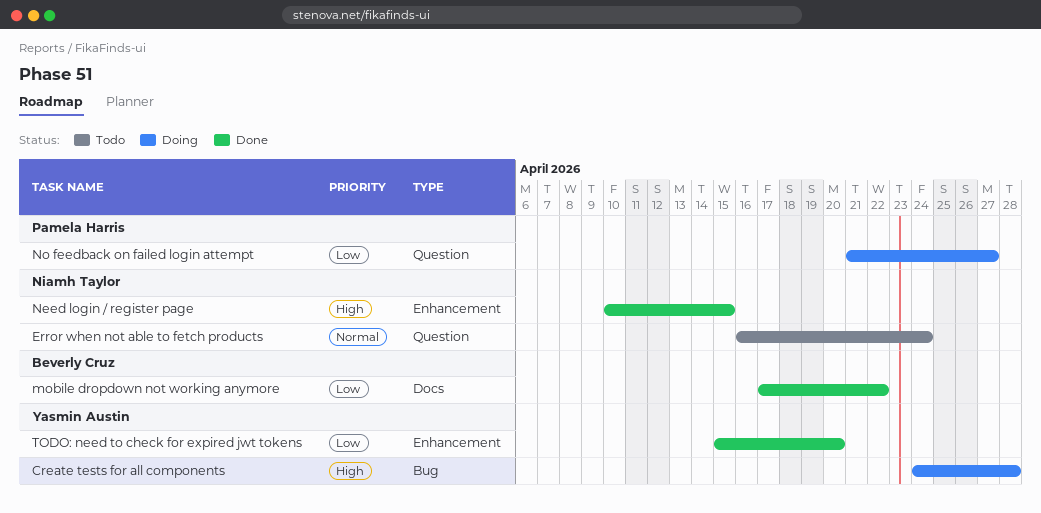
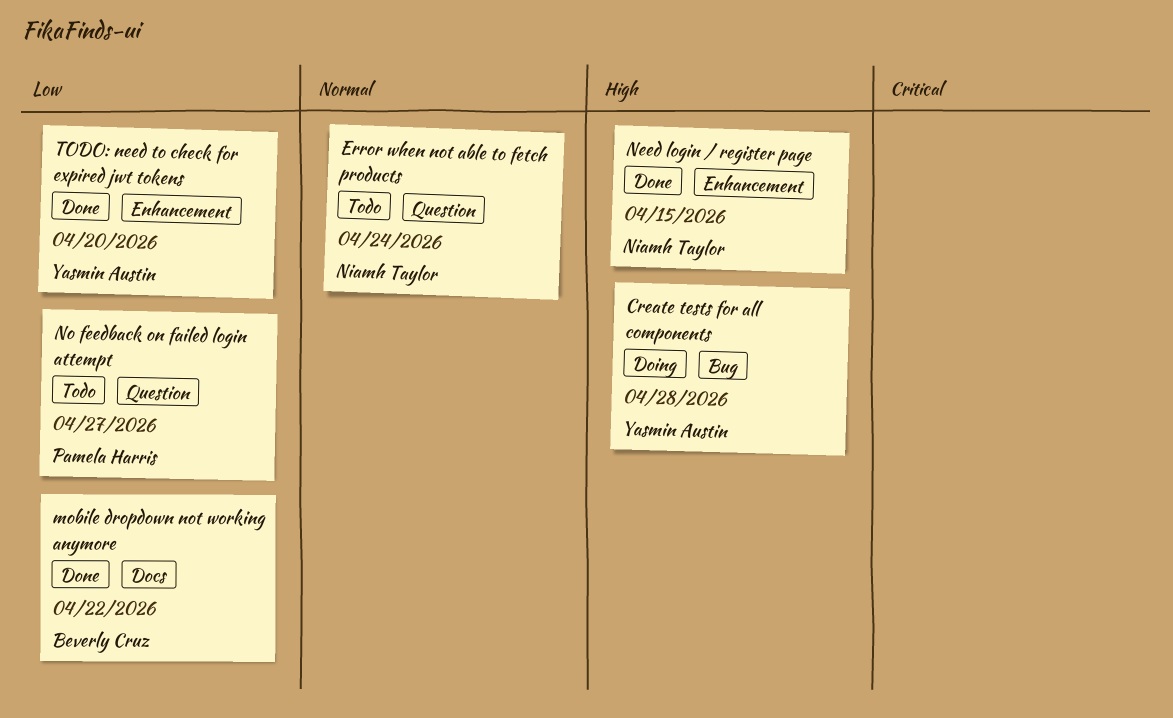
No feedback on failed login attempt, status: Doing -> Todo

